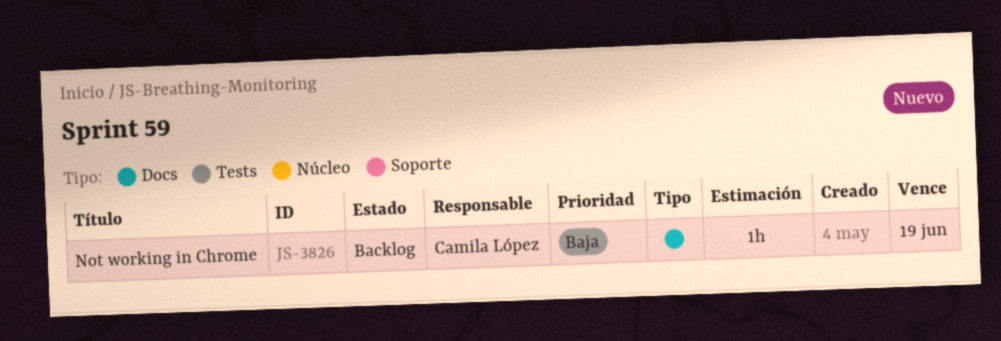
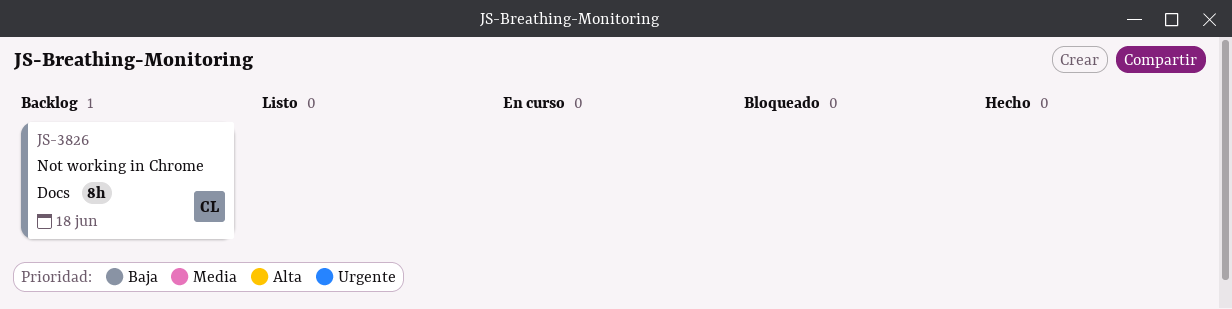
JS-3826, estimate: 1h -> 8h
JS-3826, due: Jun 19 -> Jun 18

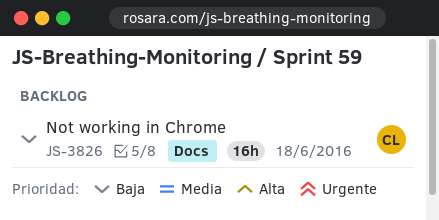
JS-3826, estimate: 8h -> 16h

